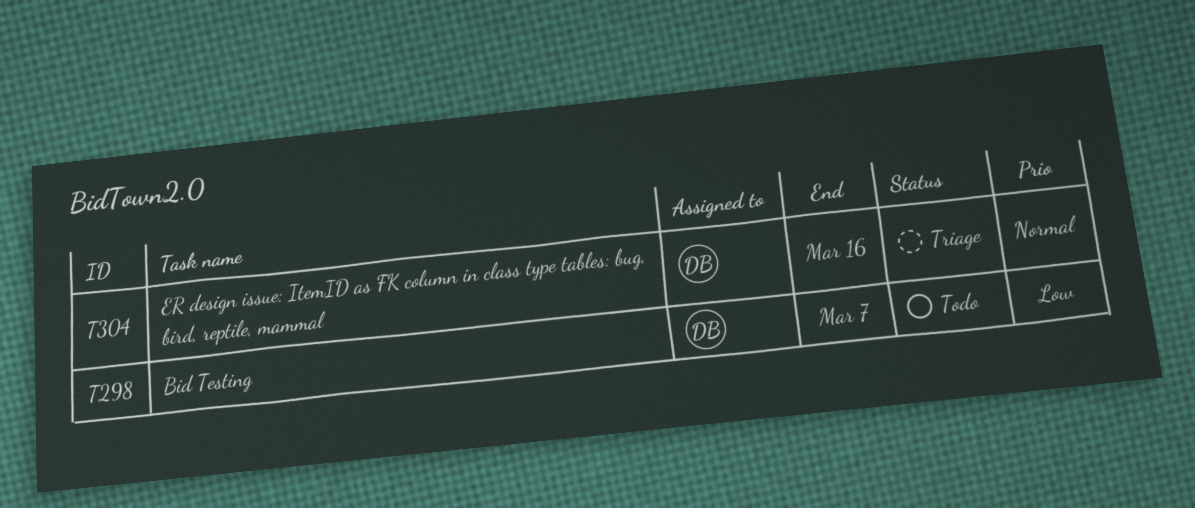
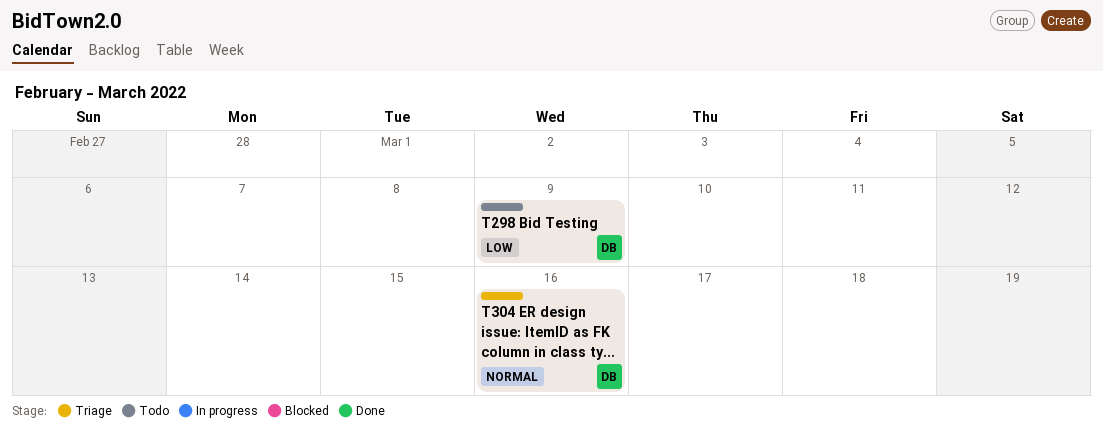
T298, due: Mar 7 -> Mar 9

